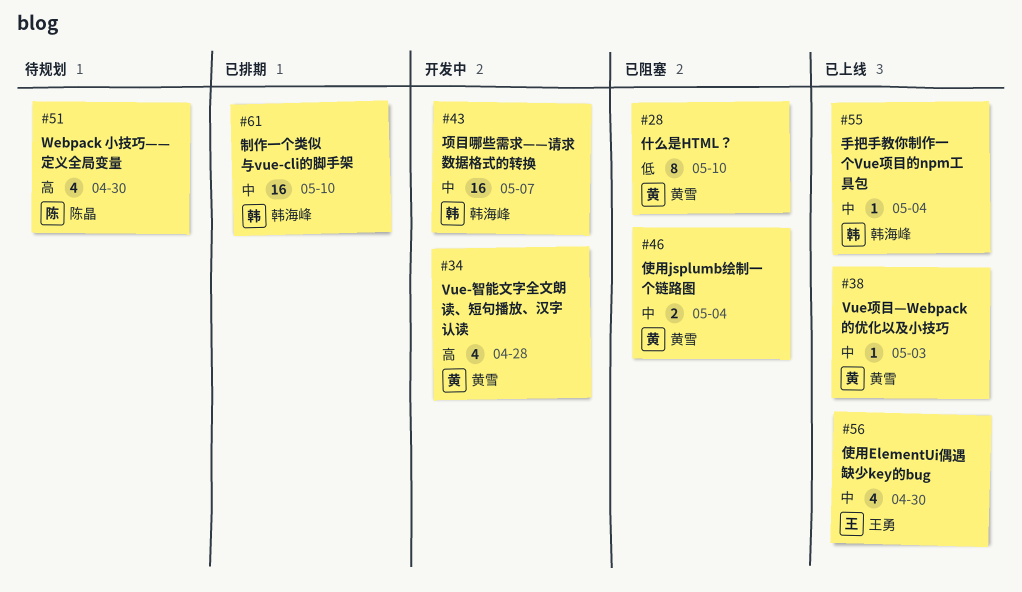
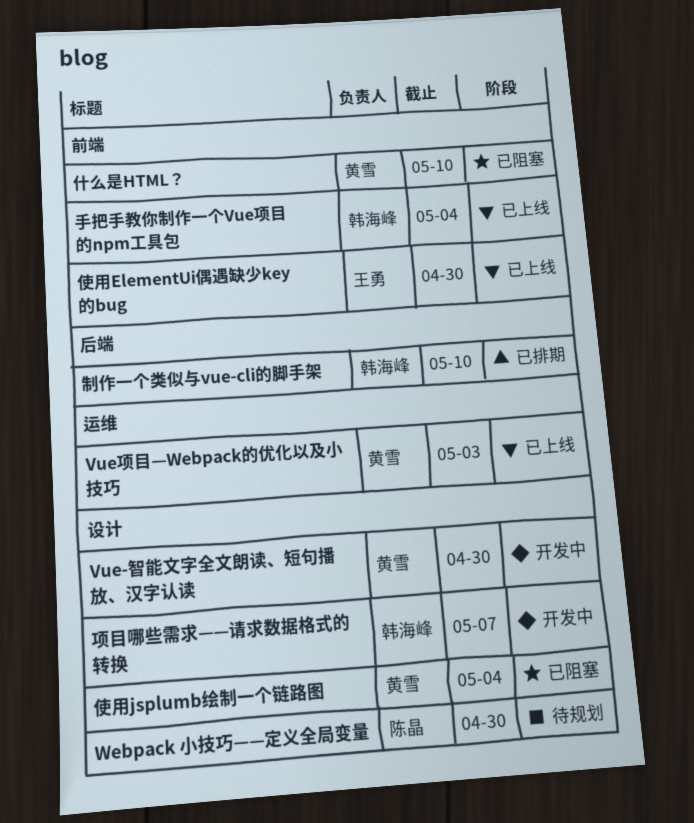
Vue-智能文字全文朗读、短句播放、汉字认读, due: Apr 28 -> Apr 30

